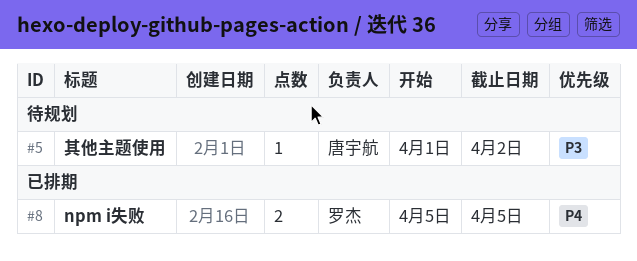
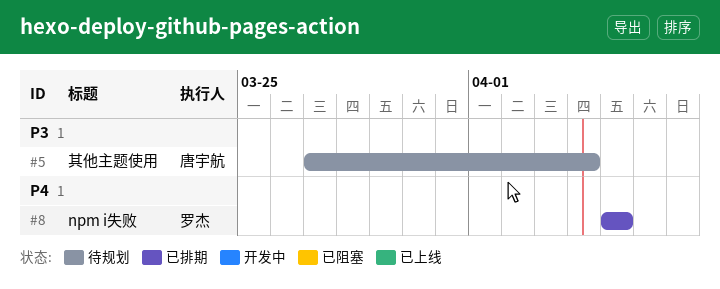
#5, start: Apr 1 -> Mar 27
#5, due: Apr 2 -> Apr 4

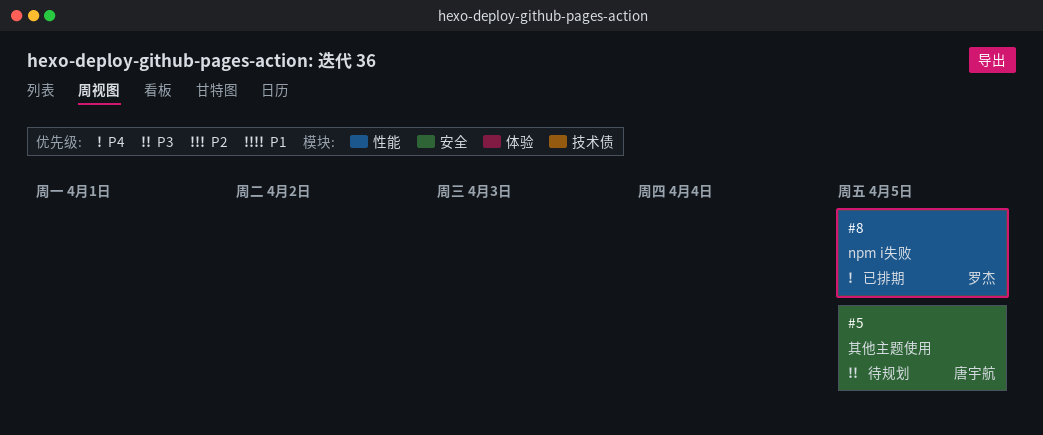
#5, due: Apr 4 -> Apr 5

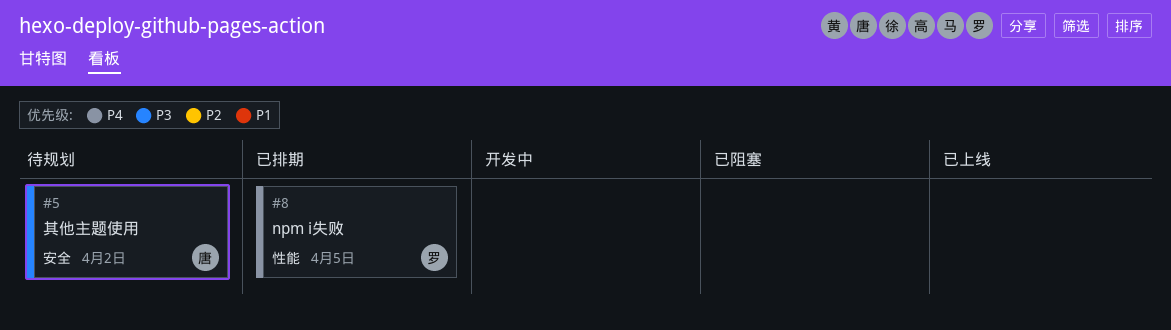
#5, due: Apr 5 -> Apr 2

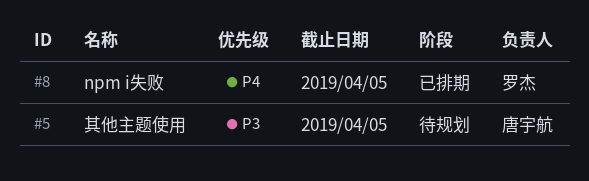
#5, due: Apr 2 -> Apr 5

